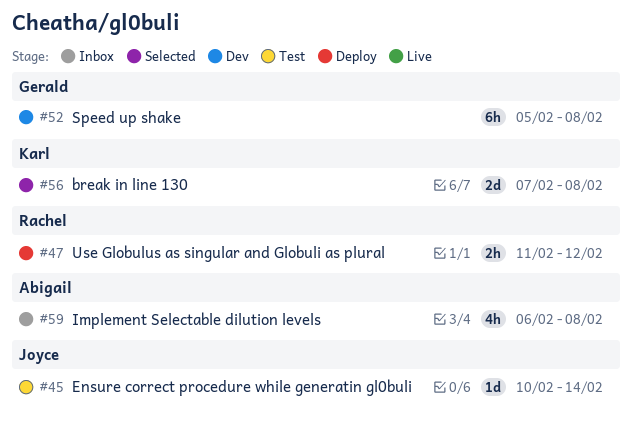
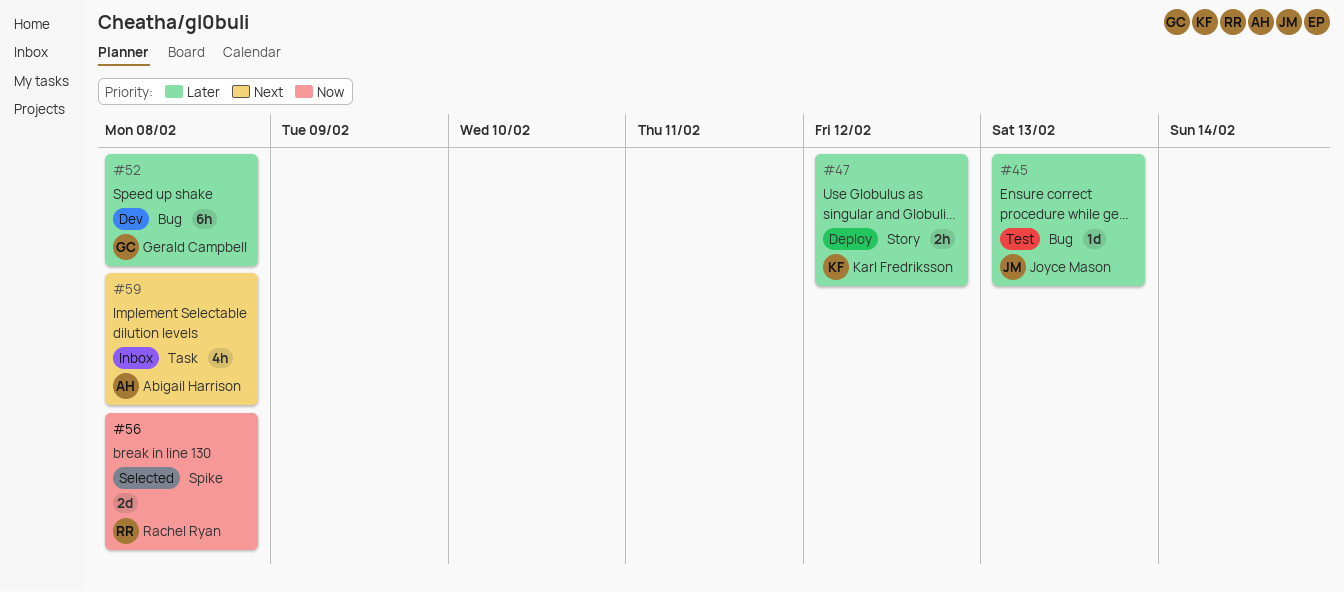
#45, due: Feb 14 -> Feb 13
#47, owner: Rachel Ryan -> Karl Fredriksson
#56, owner: Karl Fredriksson -> Rachel Ryan

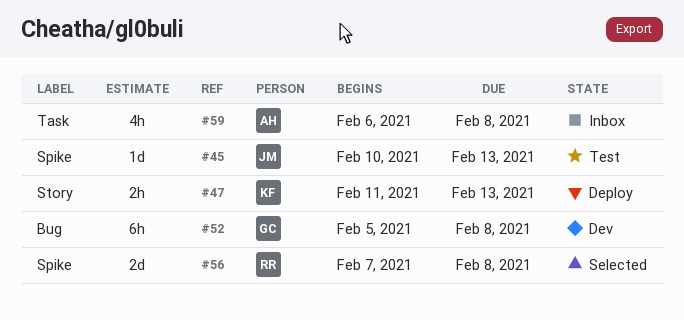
#45, label: Bug -> Spike
#47, due: Feb 12 -> Feb 13

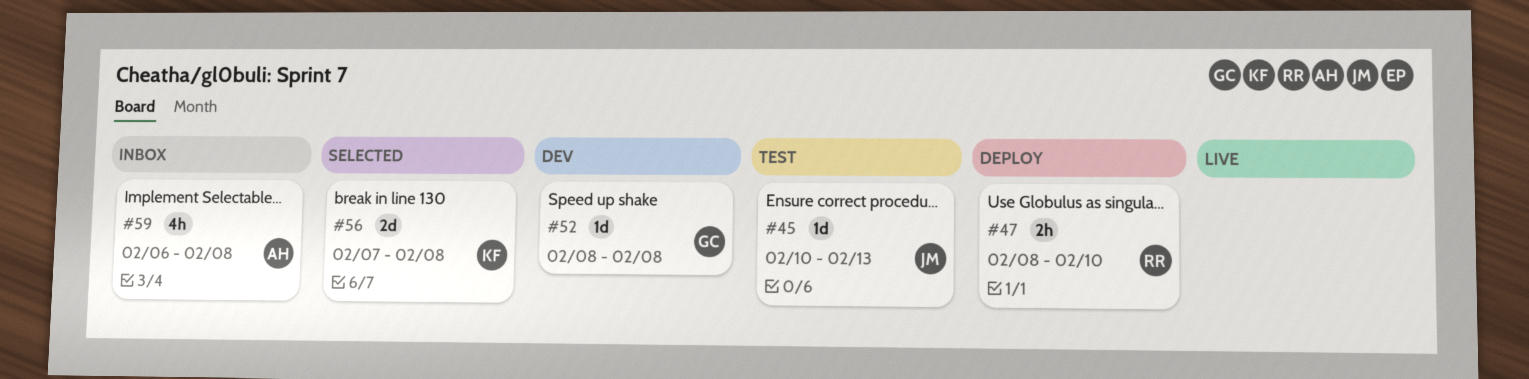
#47, owner: KF -> RR
#47, start: Feb 11 -> Feb 8
#47, due: Feb 13 -> Feb 10
#52, estimate: 6h -> 1d
#52, start: Feb 5 -> Feb 8
#56, owner: RR -> KF

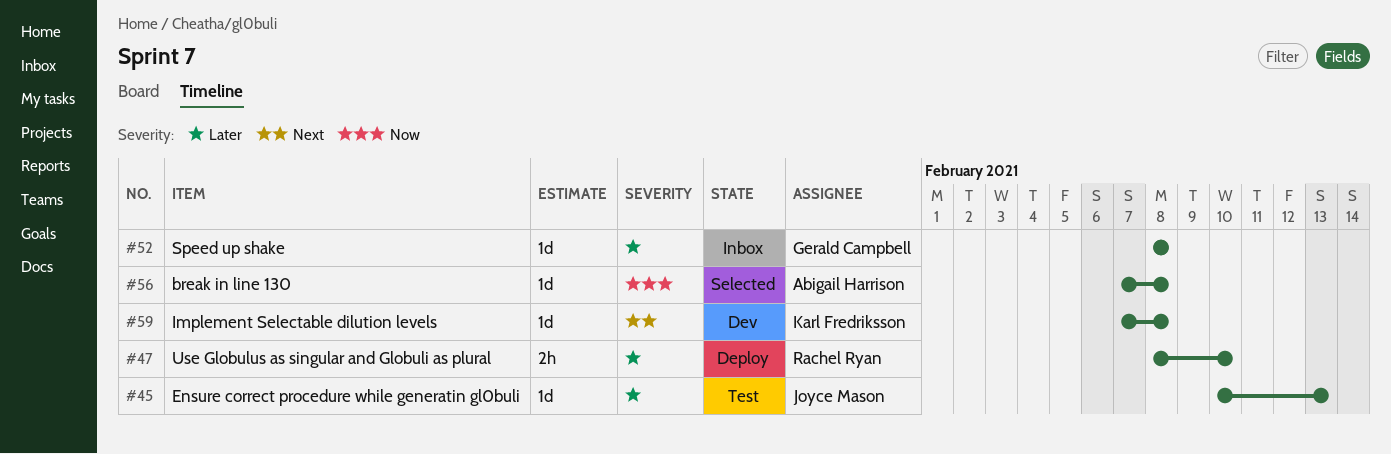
#52, status: Dev -> Inbox
#56, owner: Karl Fredriksson -> Abigail Harrison
#56, estimate: 2d -> 1d
#59, status: Inbox -> Dev
#59, owner: Abigail Harrison -> Karl Fredriksson
#59, estimate: 4h -> 1d
#59, start: Feb 6 -> Feb 7

